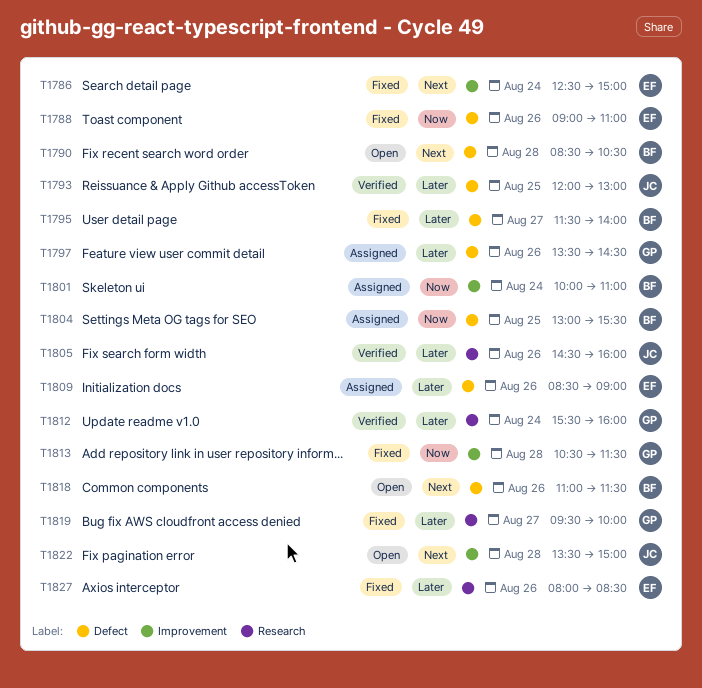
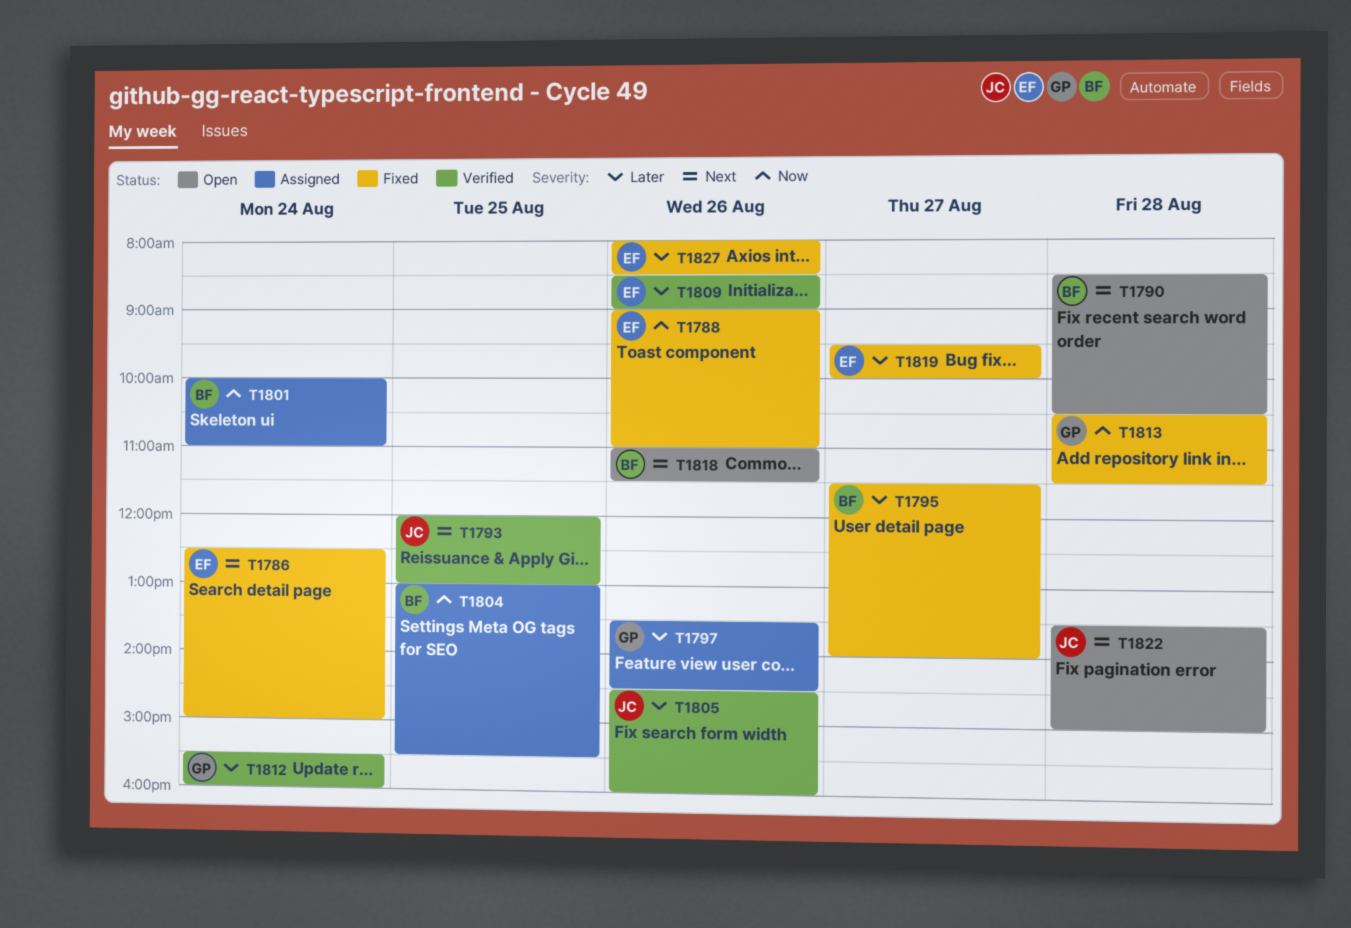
T1793, priority: Later -> Next
T1809, status: Assigned -> Verified
T1819, owner: GP -> EF

